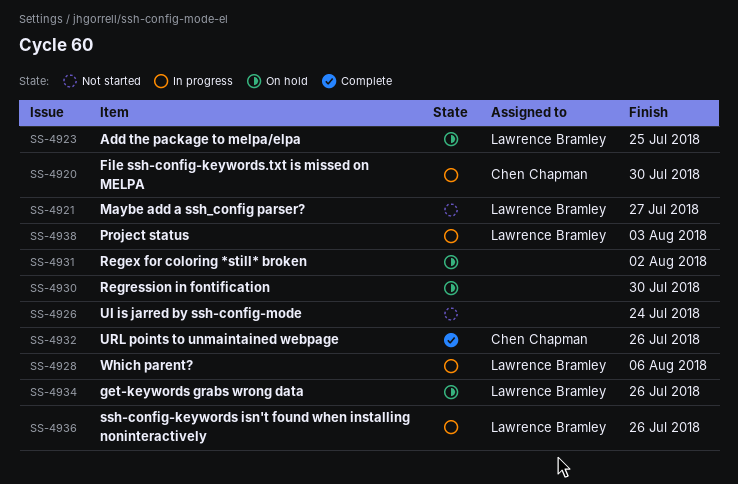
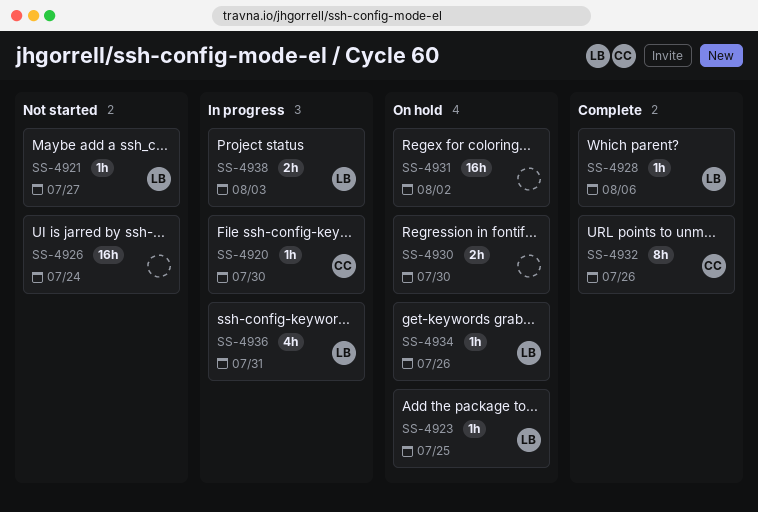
SS-4928, status: In progress -> Complete
SS-4936, due: Jul 26 -> Jul 31

